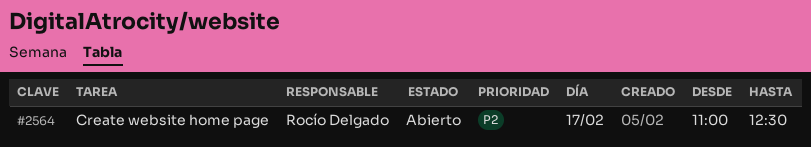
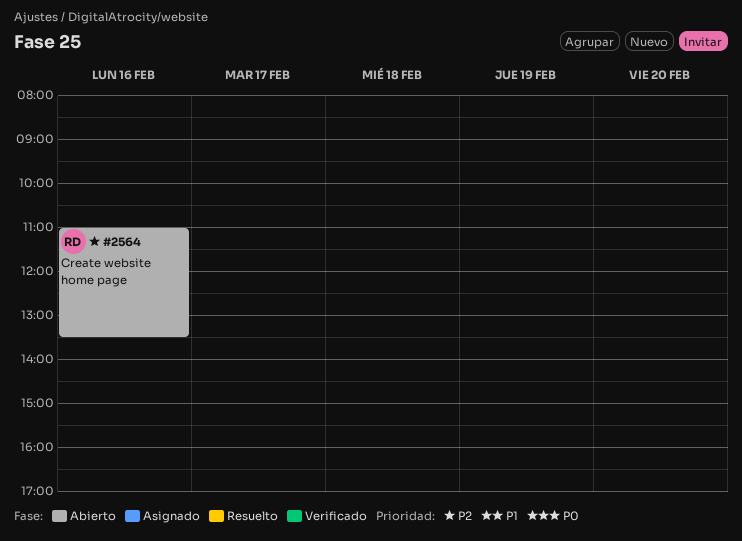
#2564, day: Feb 17 -> Feb 16
#2564, ends: 12:30 -> 13:30

